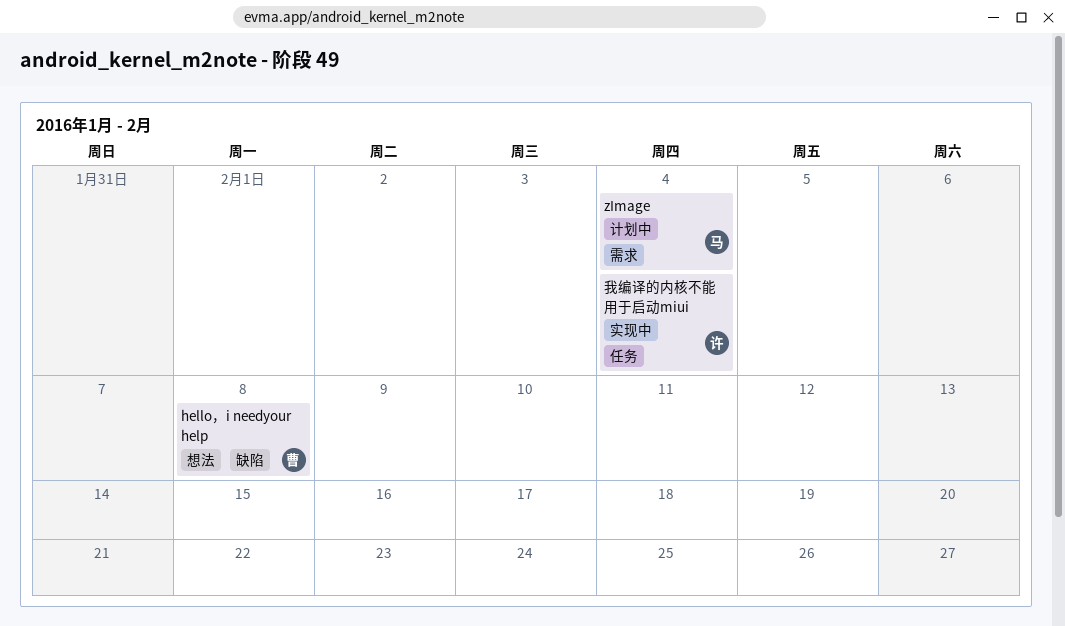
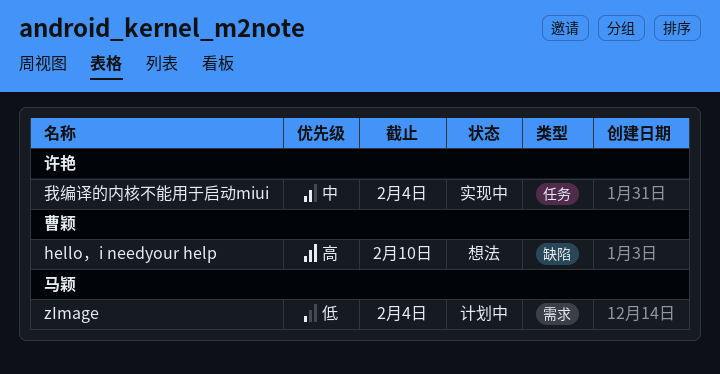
hello，i needyour help, due: Feb 8 -> Feb 10

